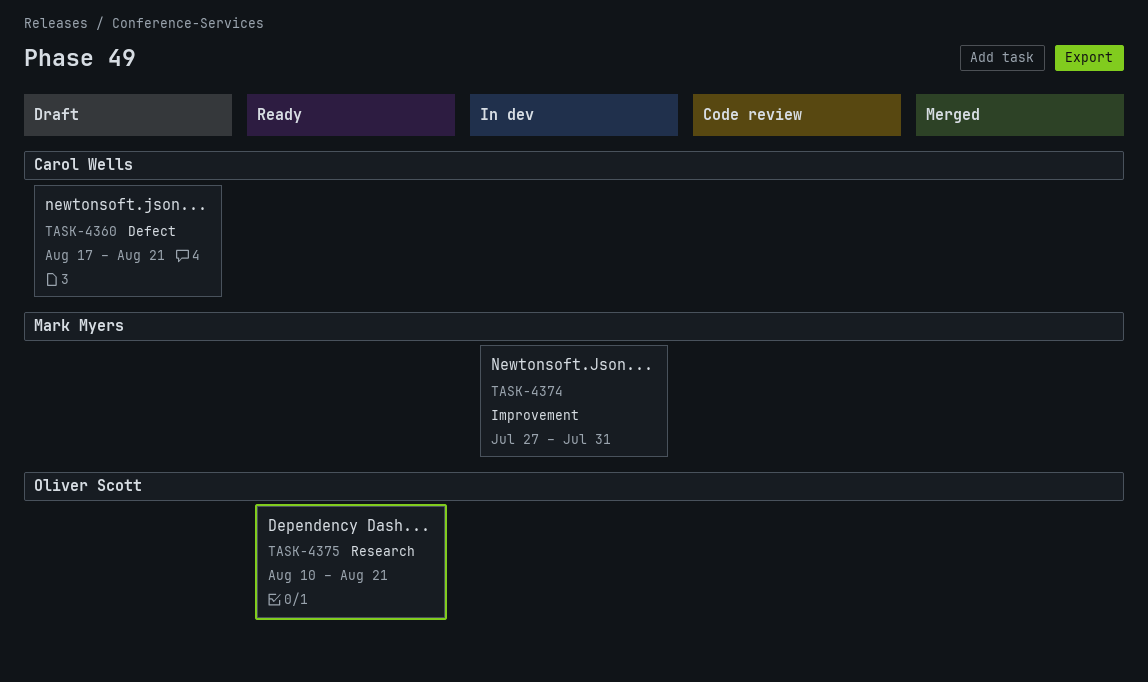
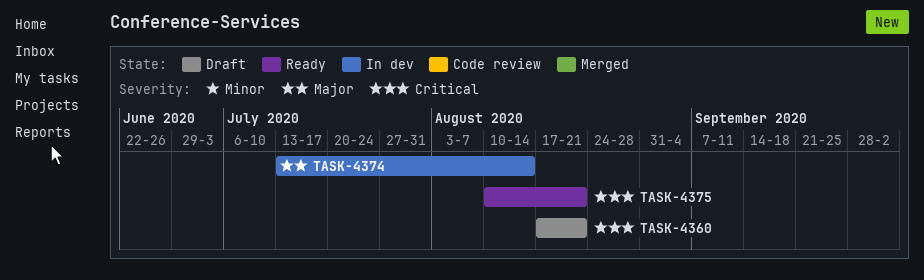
TASK-4374, start: Jul 27 -> Jul 13
TASK-4374, due: Jul 31 -> Aug 14

